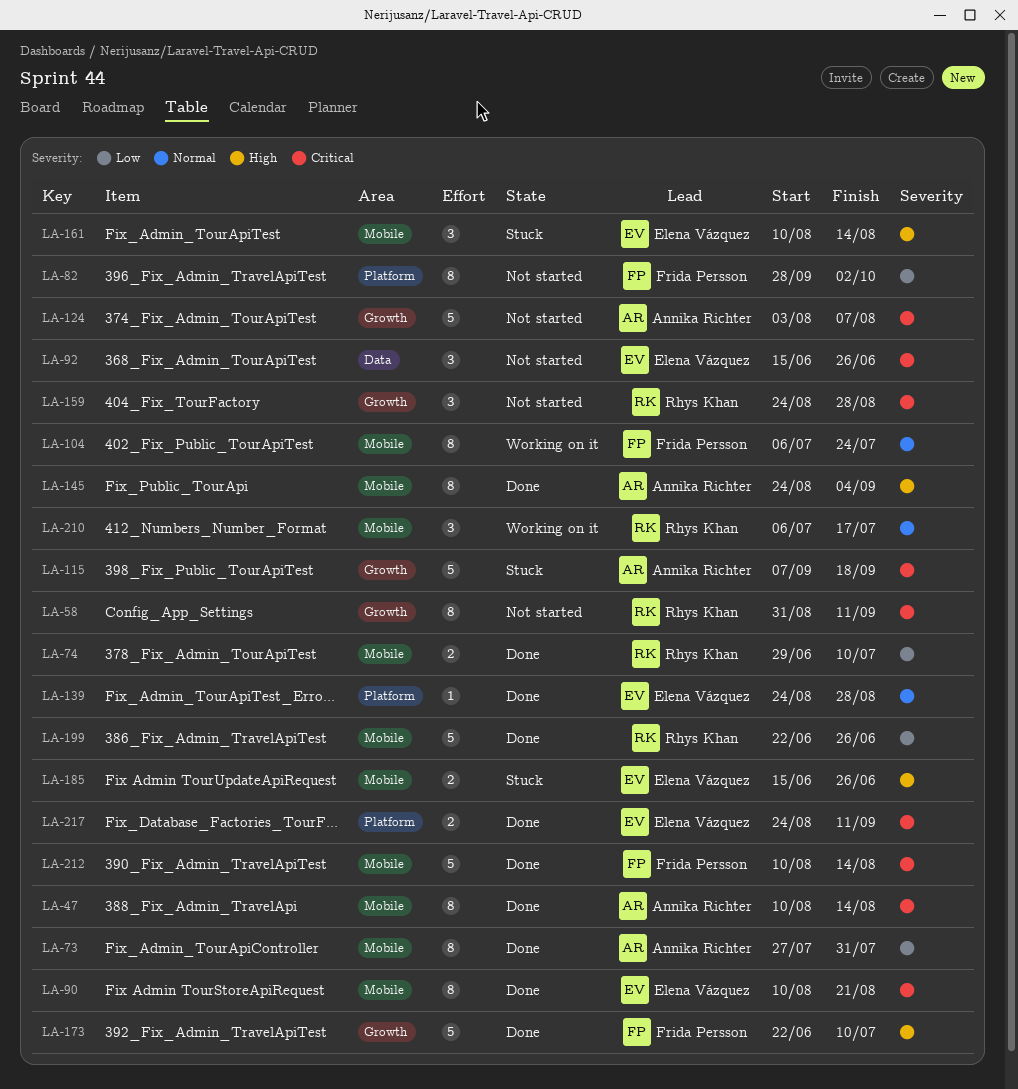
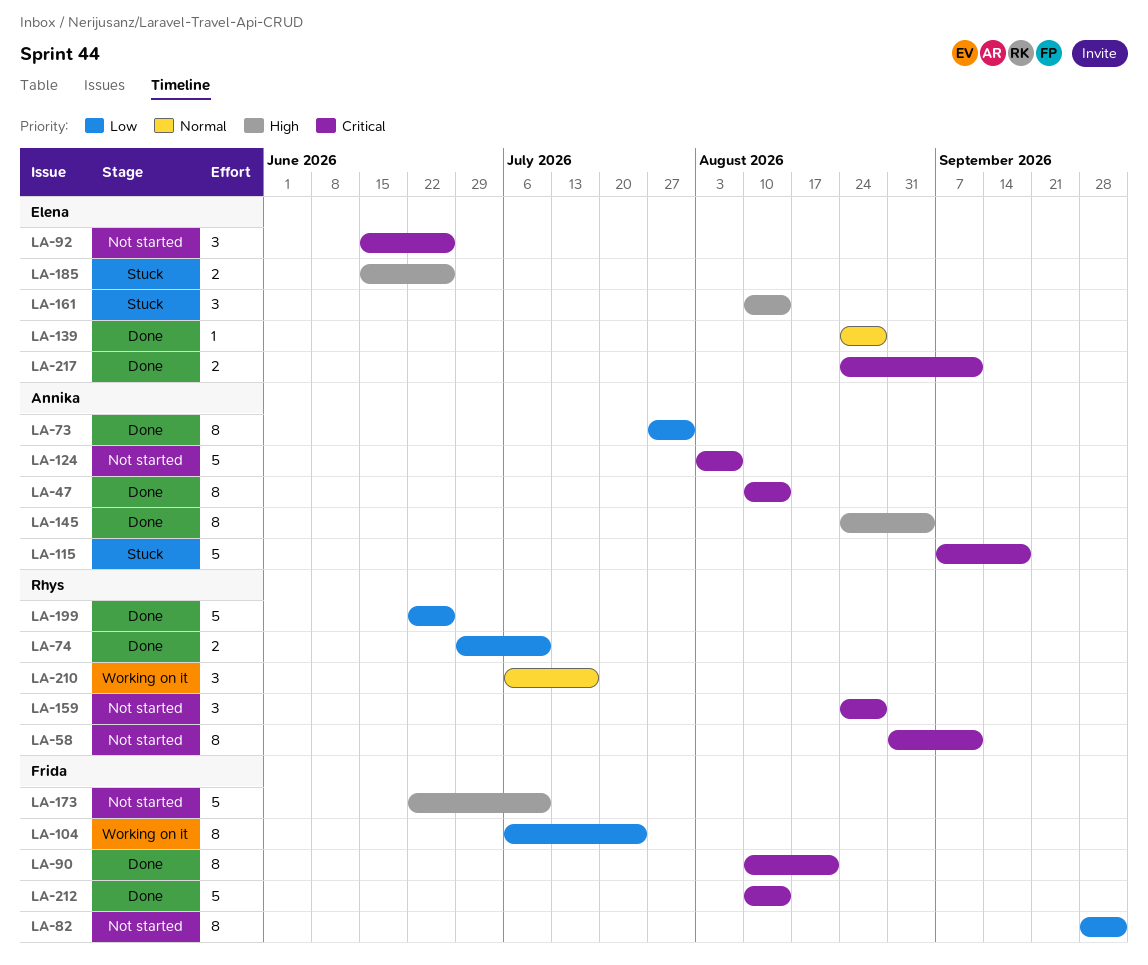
LA-90, owner: Elena Vázquez -> Frida Persson
LA-104, priority: Normal -> Low
LA-173, status: Done -> Not started

